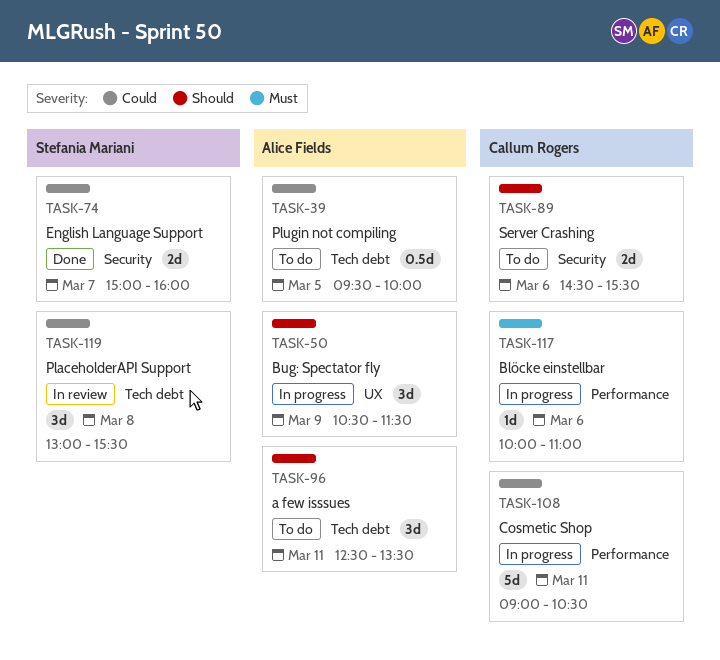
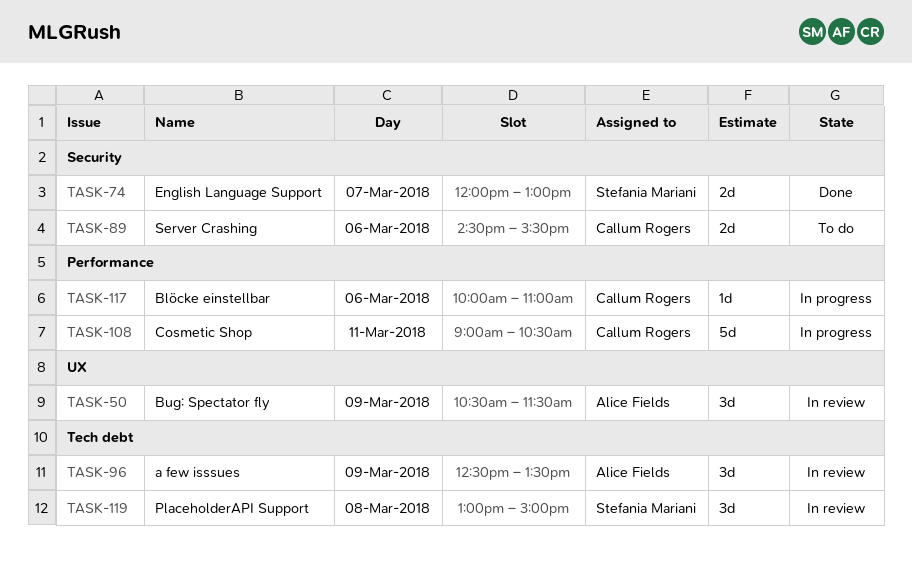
TASK-39: present -> none
TASK-50, status: In progress -> In review
TASK-74, begins: 15:00 -> 12:00
TASK-74, ends: 16:00 -> 13:00
TASK-96, status: To do -> In review
TASK-96, day: Mar 11 -> Mar 9
TASK-119, ends: 15:30 -> 15:00

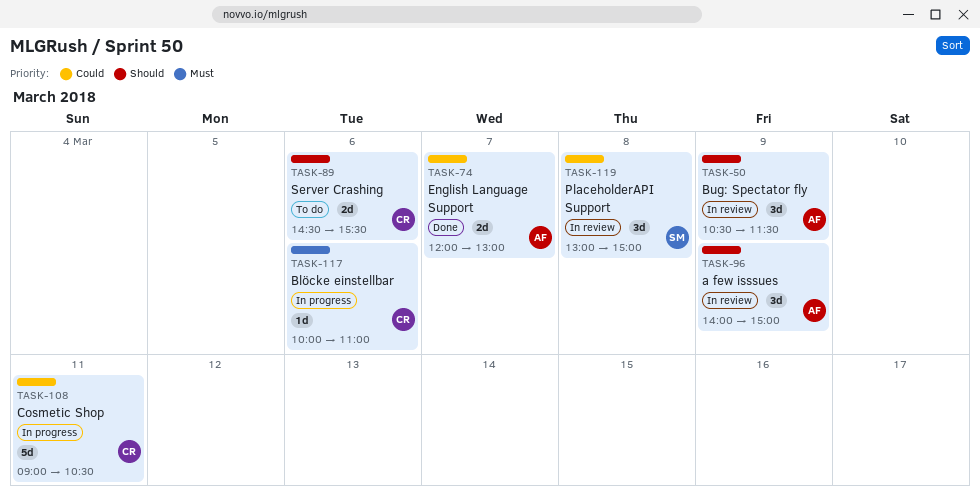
TASK-74, owner: Stefania Mariani -> Alice Fields
TASK-96, begins: 12:30 -> 14:00
TASK-96, ends: 13:30 -> 15:00

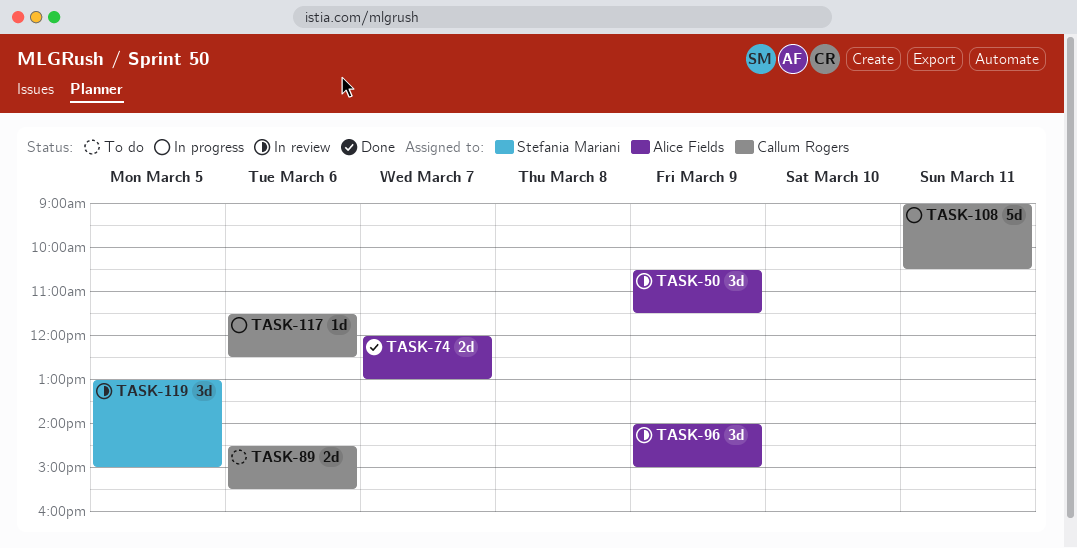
TASK-117, begins: 10:00 -> 11:30
TASK-117, ends: 11:00 -> 12:30
TASK-119, day: Mar 8 -> Mar 5

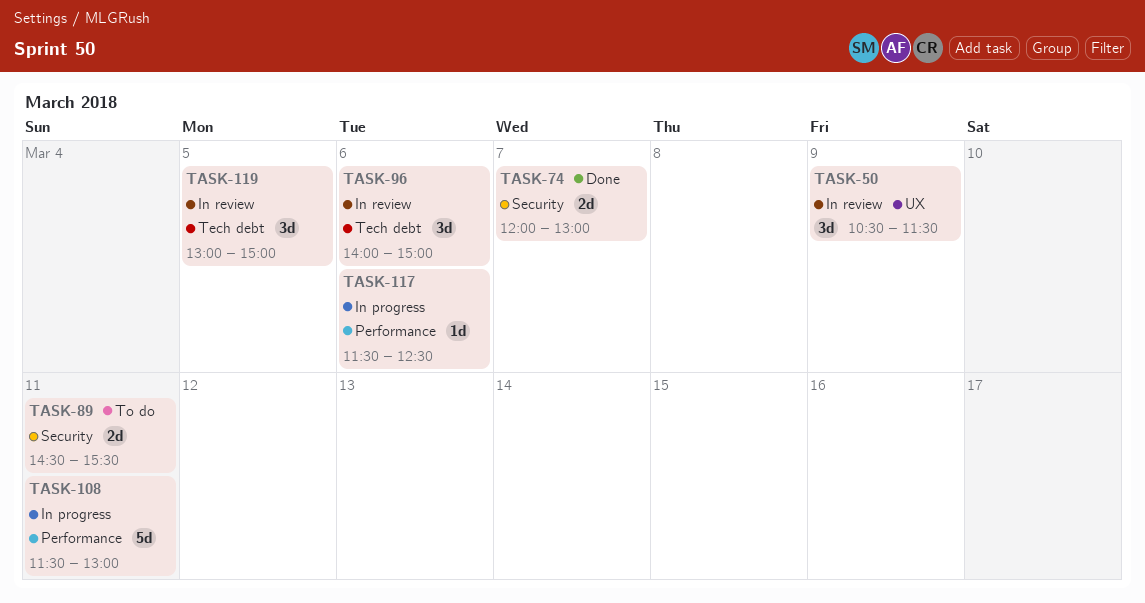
TASK-89, day: Mar 6 -> Mar 11
TASK-96, day: Mar 9 -> Mar 6
TASK-108, begins: 09:00 -> 11:30
TASK-108, ends: 10:30 -> 13:00

